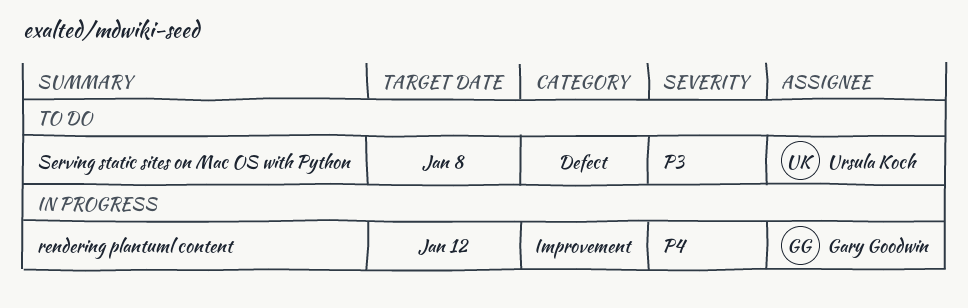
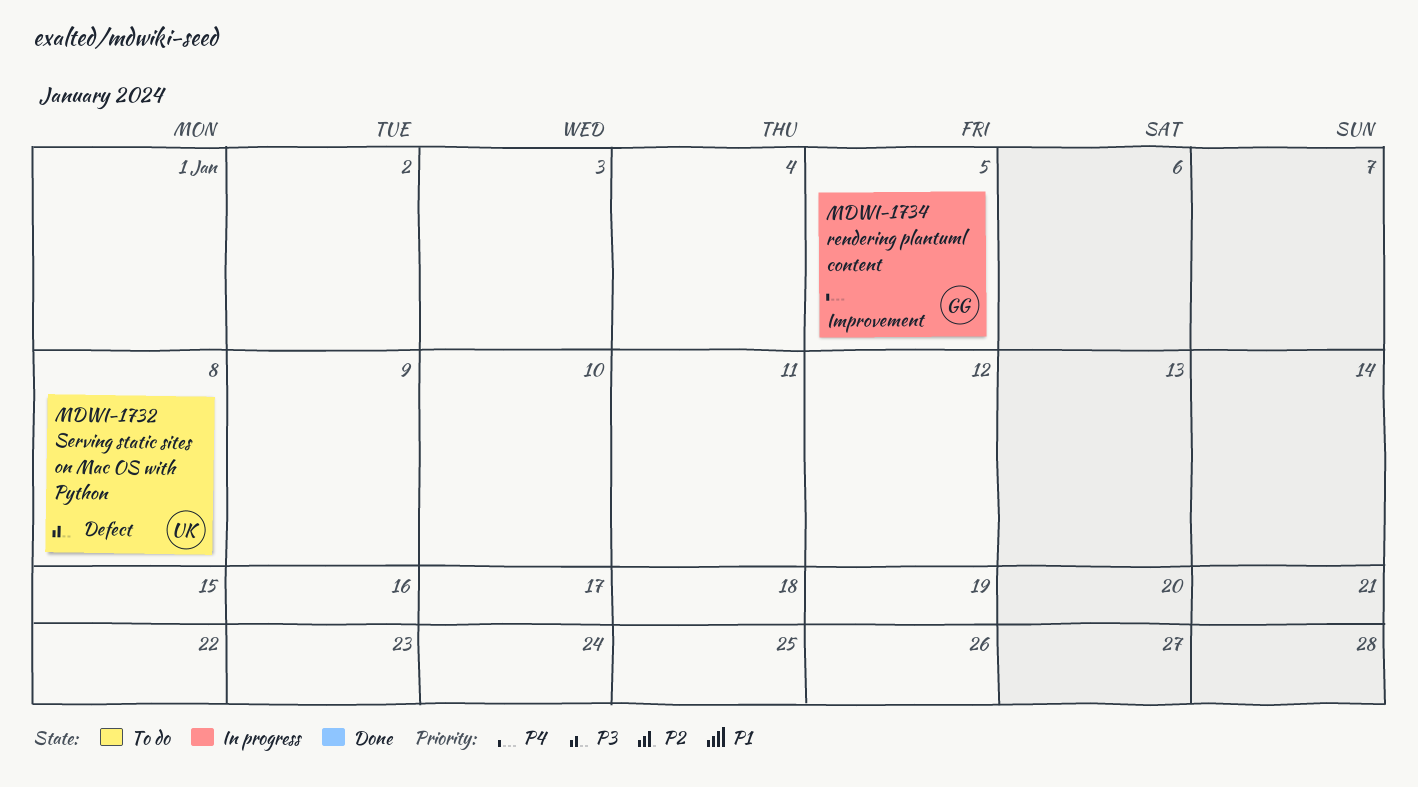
rendering plantuml content, due: Jan 12 -> Jan 5

